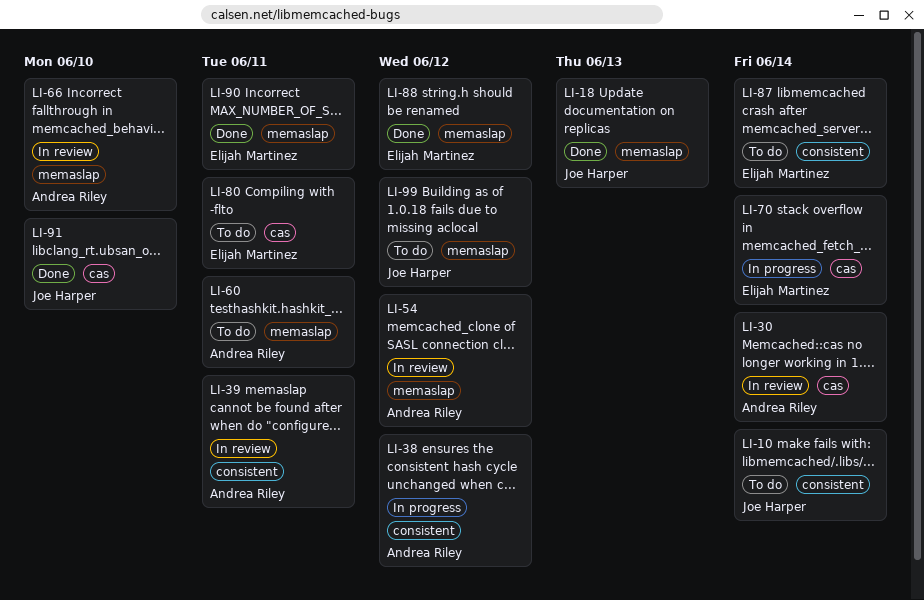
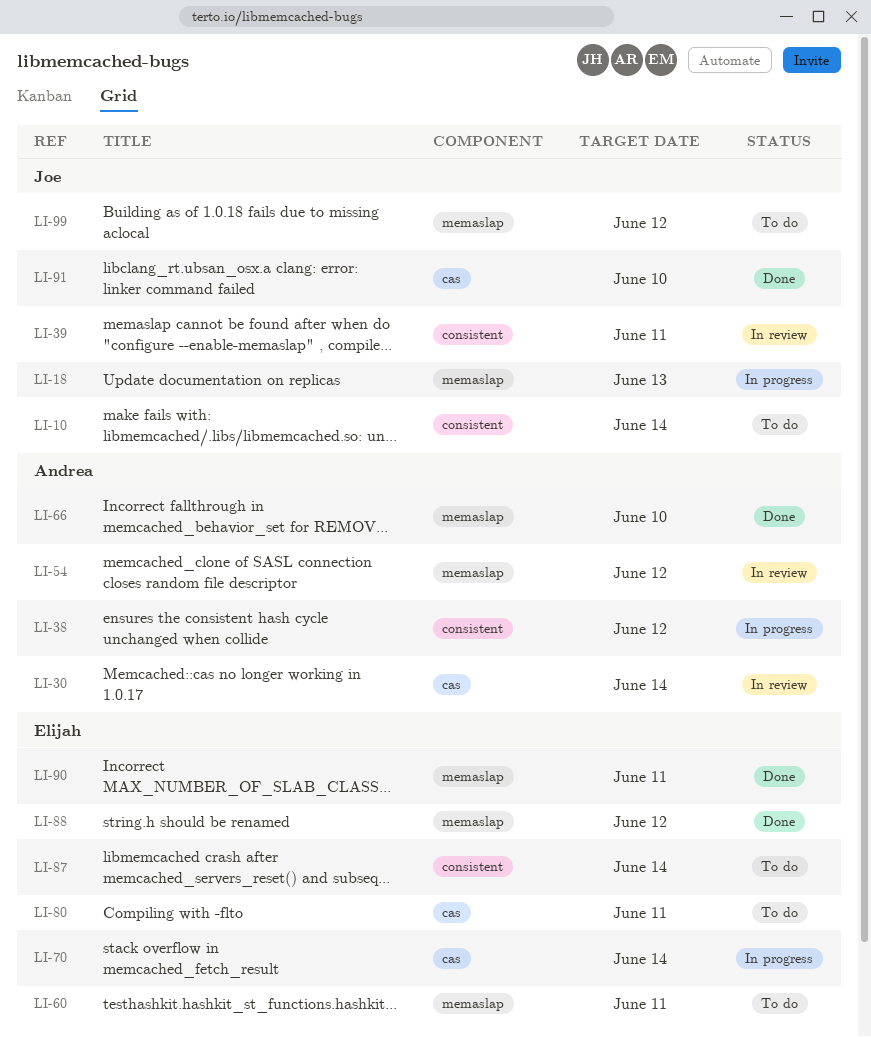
LI-18, status: Done -> In progress
LI-39, owner: Andrea Riley -> Joe Harper
LI-60, owner: Andrea Riley -> Elijah Martinez
LI-66, status: In review -> Done

